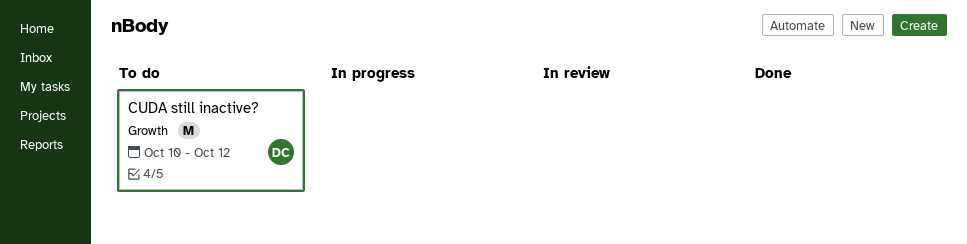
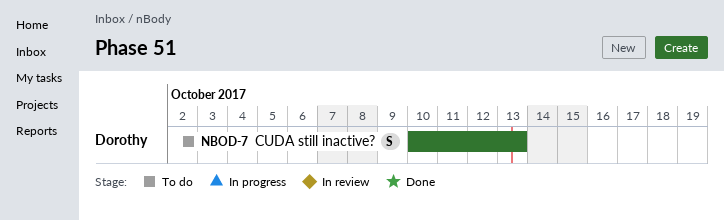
CUDA still inactive?, estimate: M -> S
CUDA still inactive?, due: Oct 12 -> Oct 13

